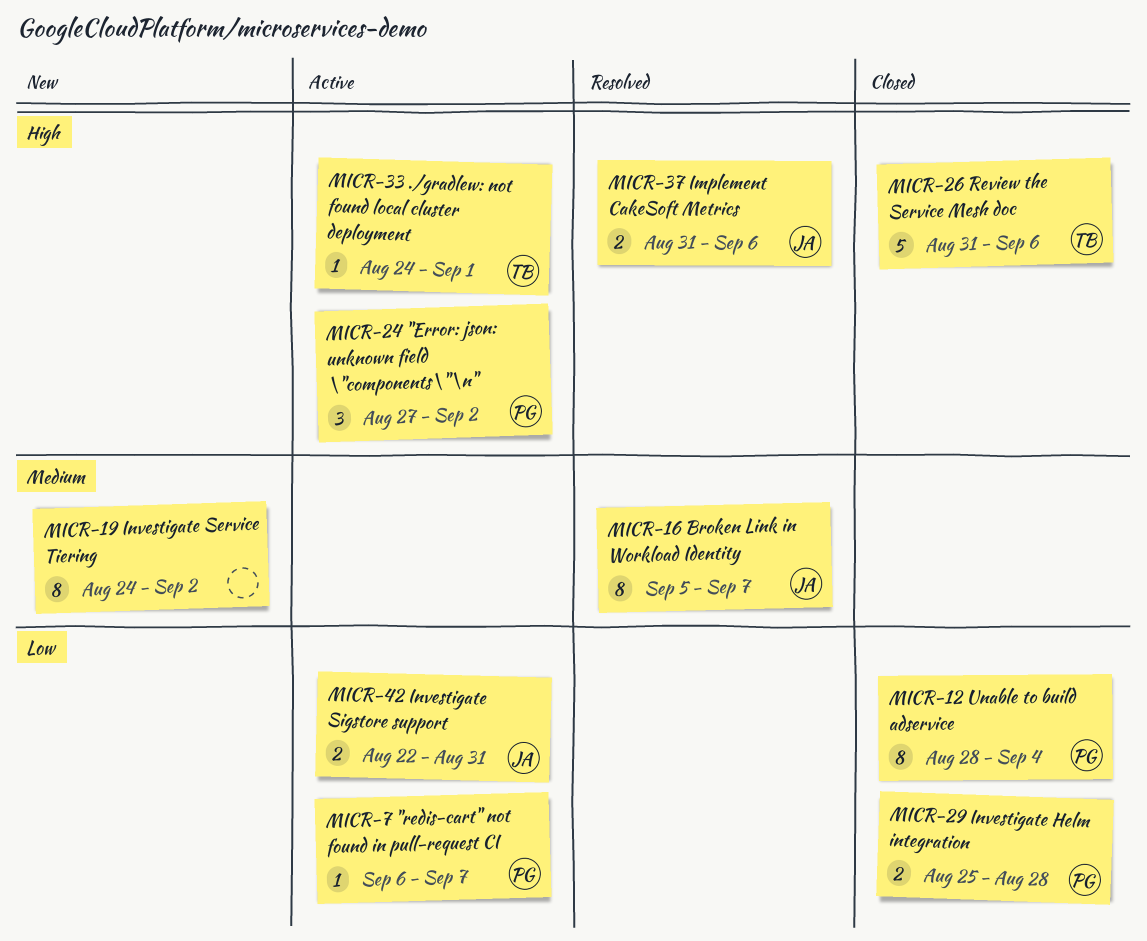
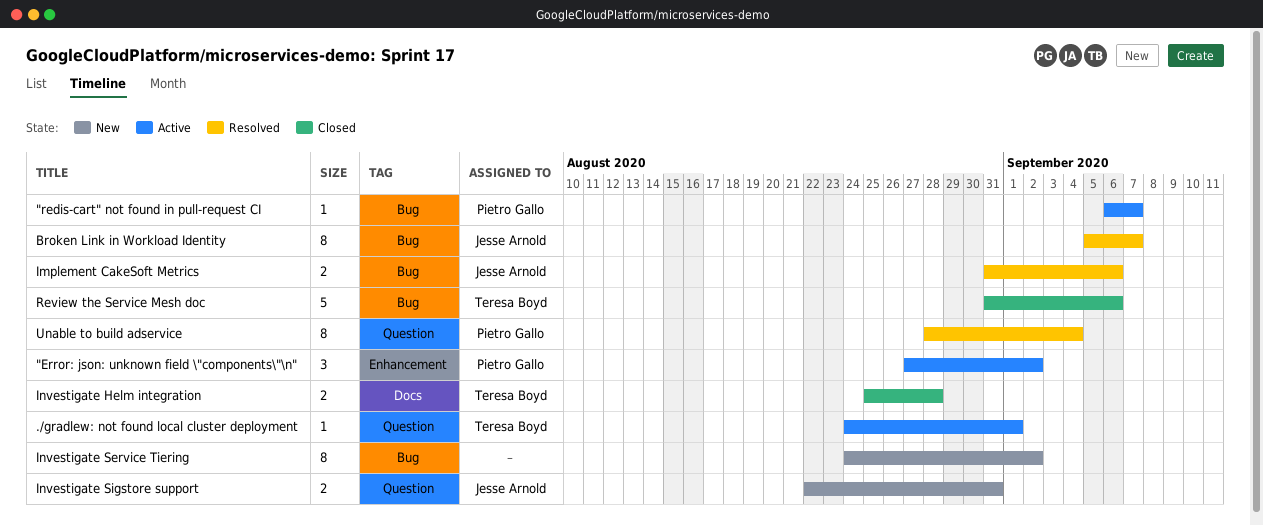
Investigate Helm integration, owner: Pietro Gallo -> Teresa Boyd
Investigate Sigstore support, status: Active -> New
Unable to build adservice, status: Closed -> Resolved

